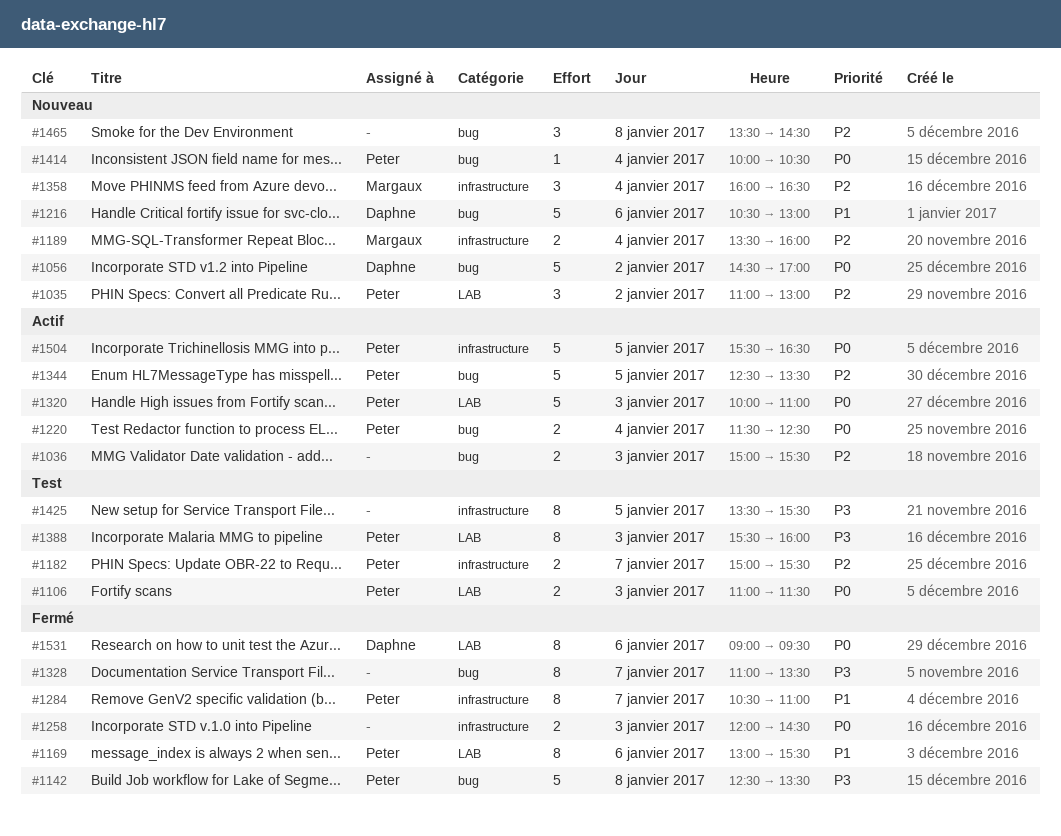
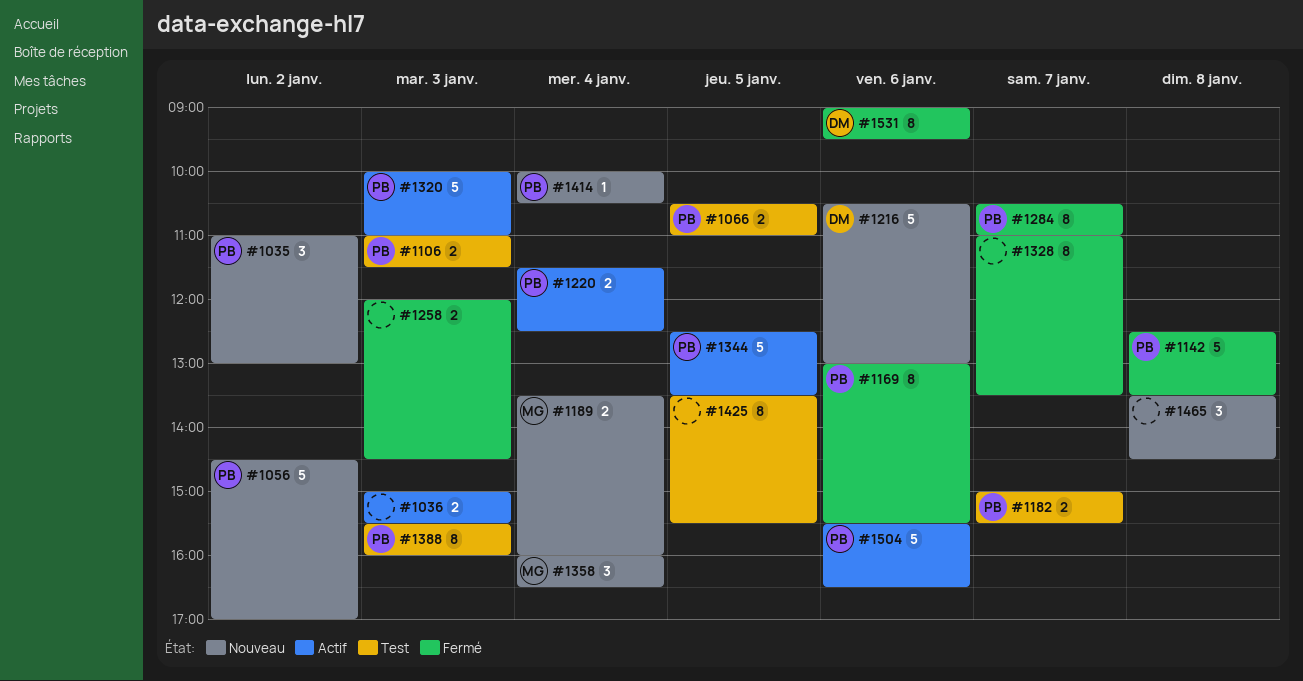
#1056, owner: Daphne -> Peter
#1066: none -> present
#1504, day: Jan 5 -> Jan 6

